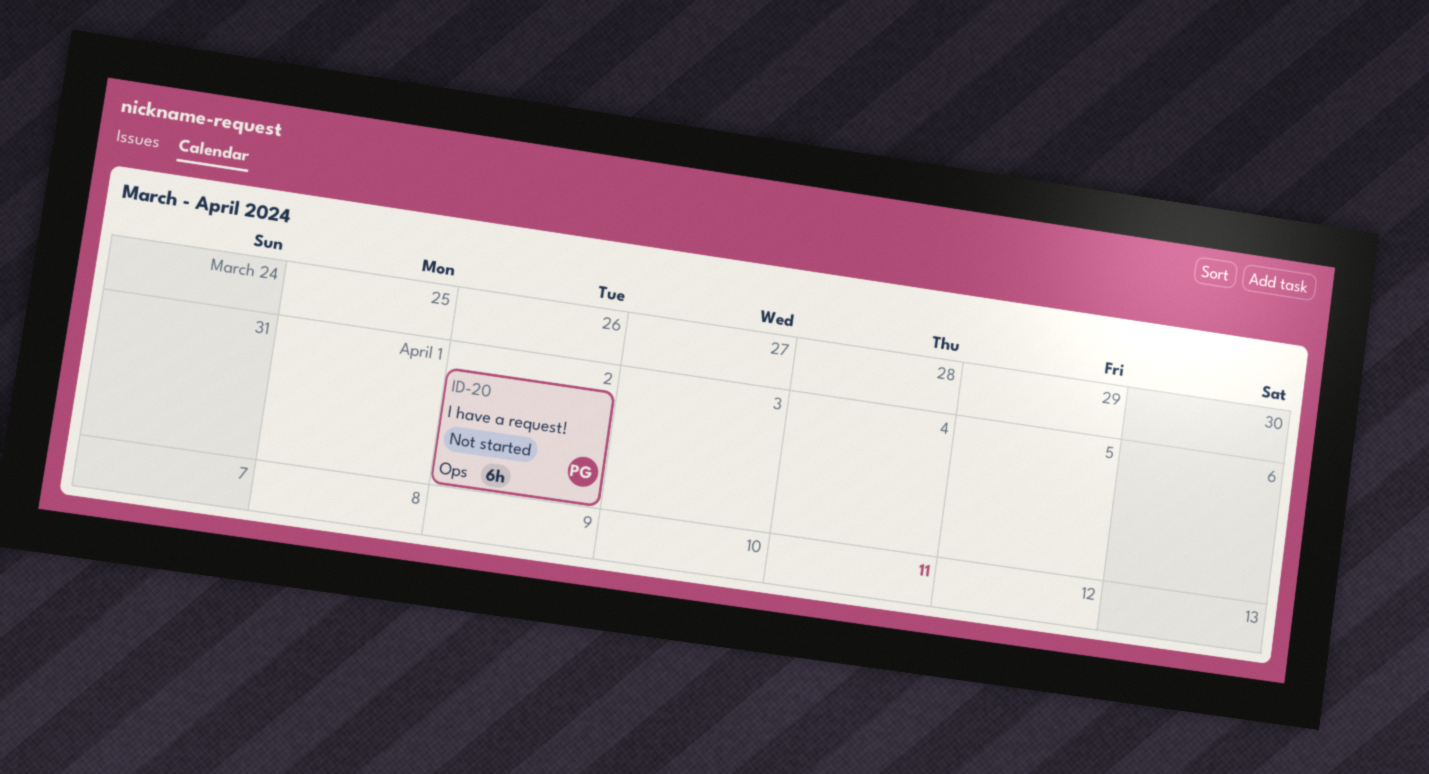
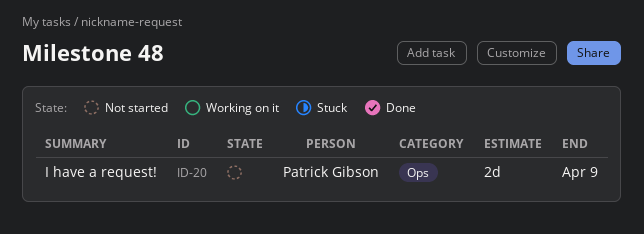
ID-20, estimate: 6h -> 2d
ID-20, due: Apr 2 -> Apr 9

